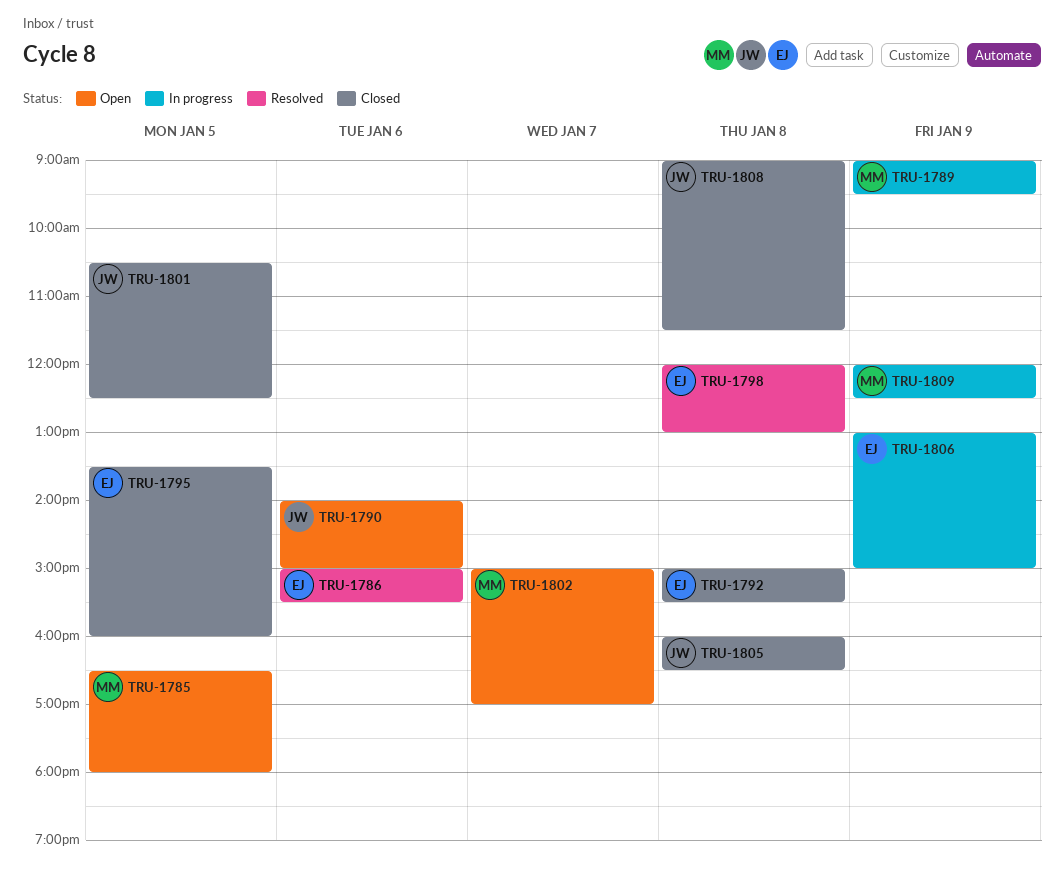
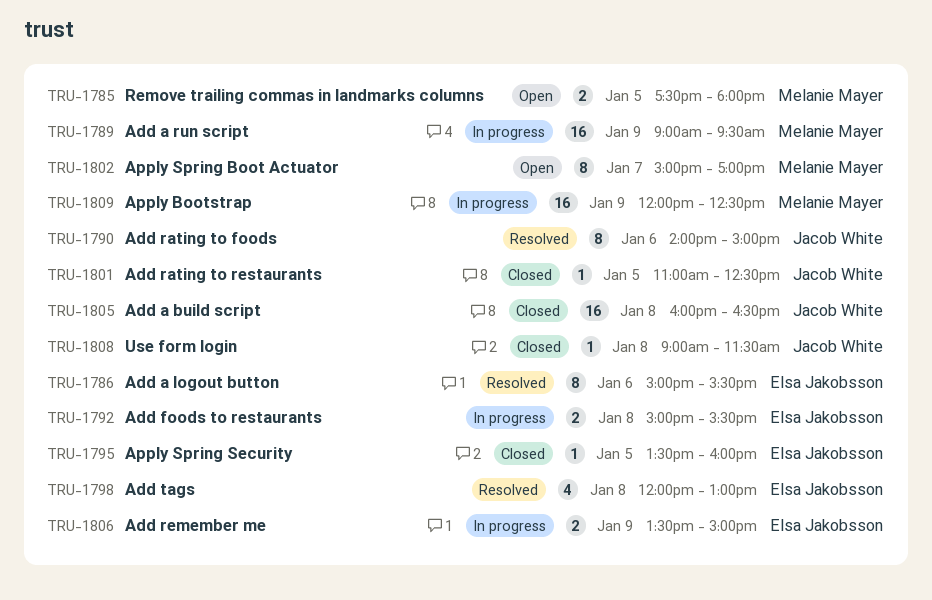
TRU-1785, begins: 16:30 -> 17:30
TRU-1790, status: Open -> Resolved
TRU-1792, status: Closed -> In progress
TRU-1801, begins: 10:30 -> 11:00
TRU-1806, begins: 13:00 -> 13:30

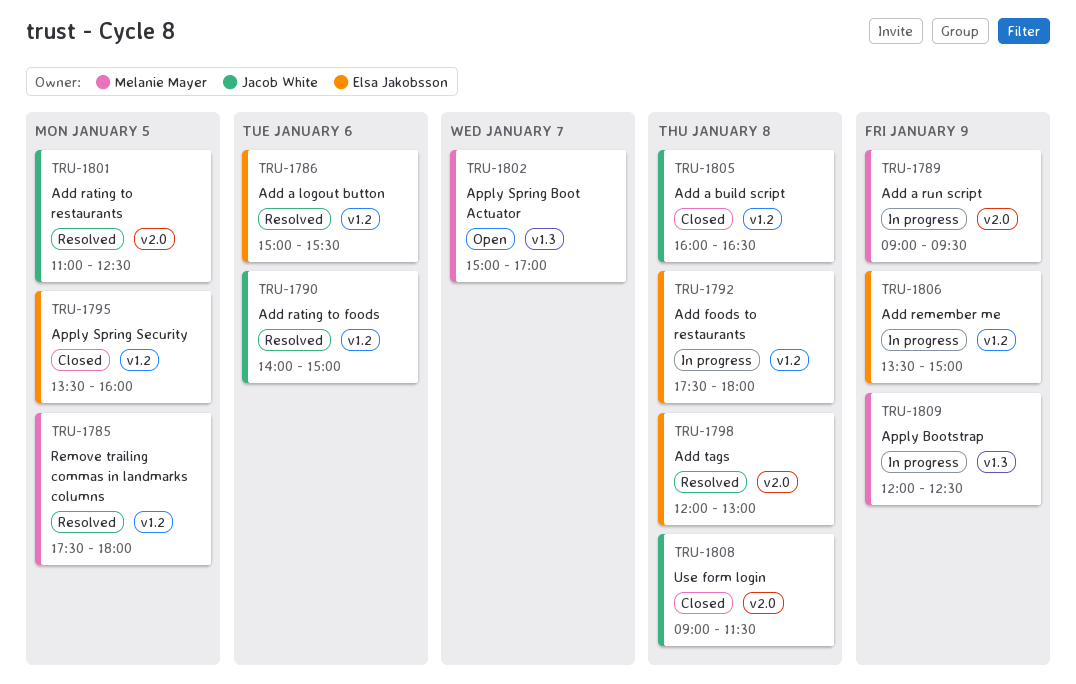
TRU-1785, status: Open -> Resolved
TRU-1792, begins: 15:00 -> 17:30
TRU-1792, ends: 15:30 -> 18:00
TRU-1801, status: Closed -> Resolved

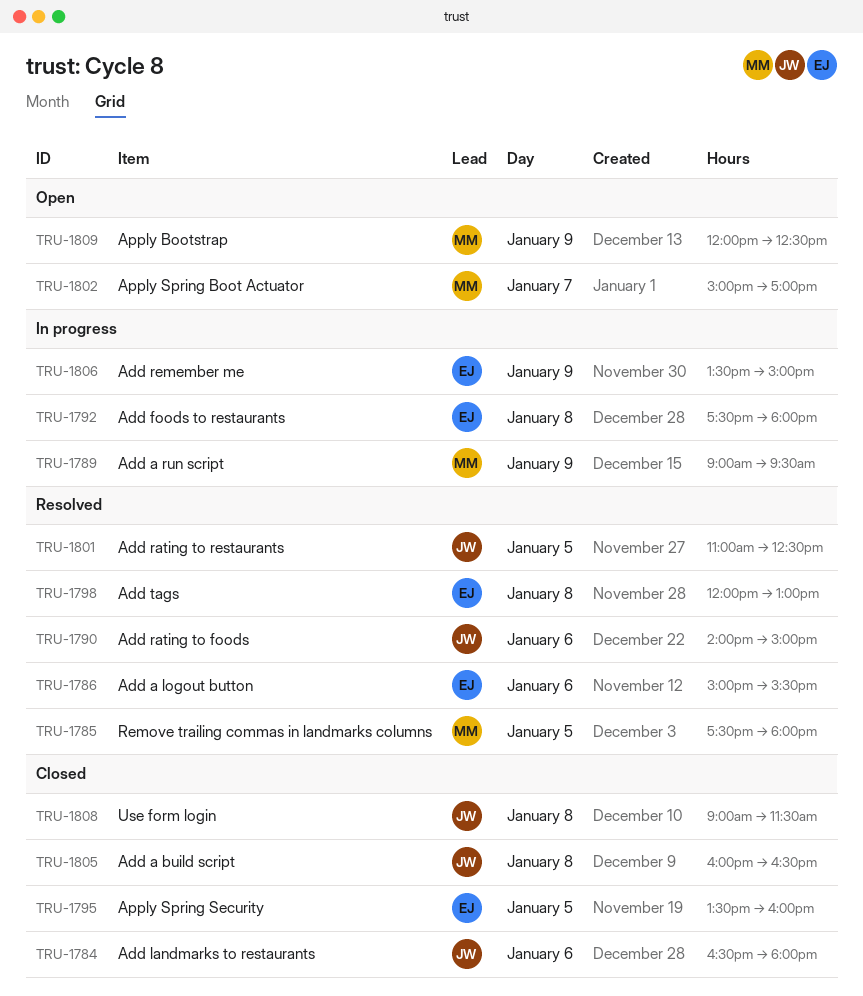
TRU-1784: none -> present
TRU-1809, status: In progress -> Open

